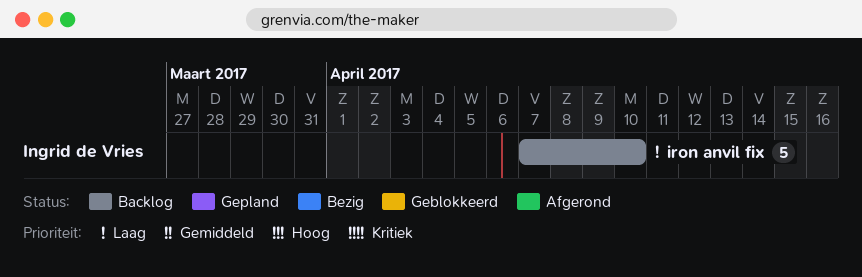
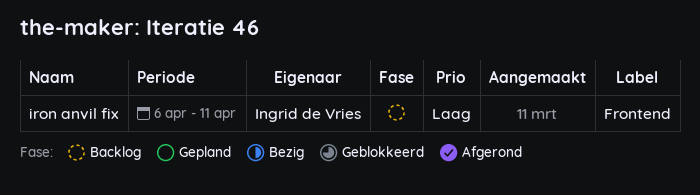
iron anvil fix, start: Apr 7 -> Apr 6
iron anvil fix, due: Apr 10 -> Apr 11

